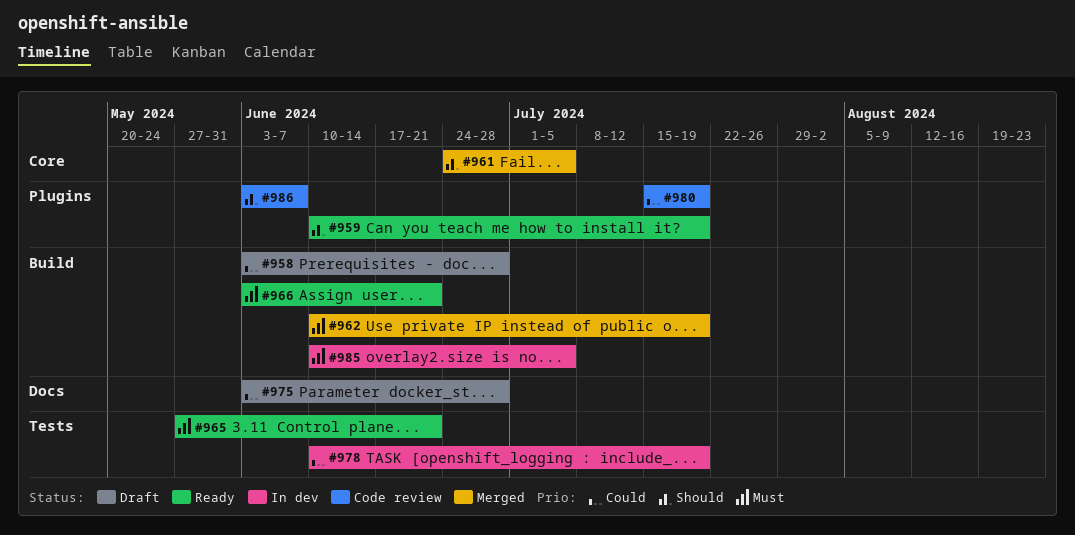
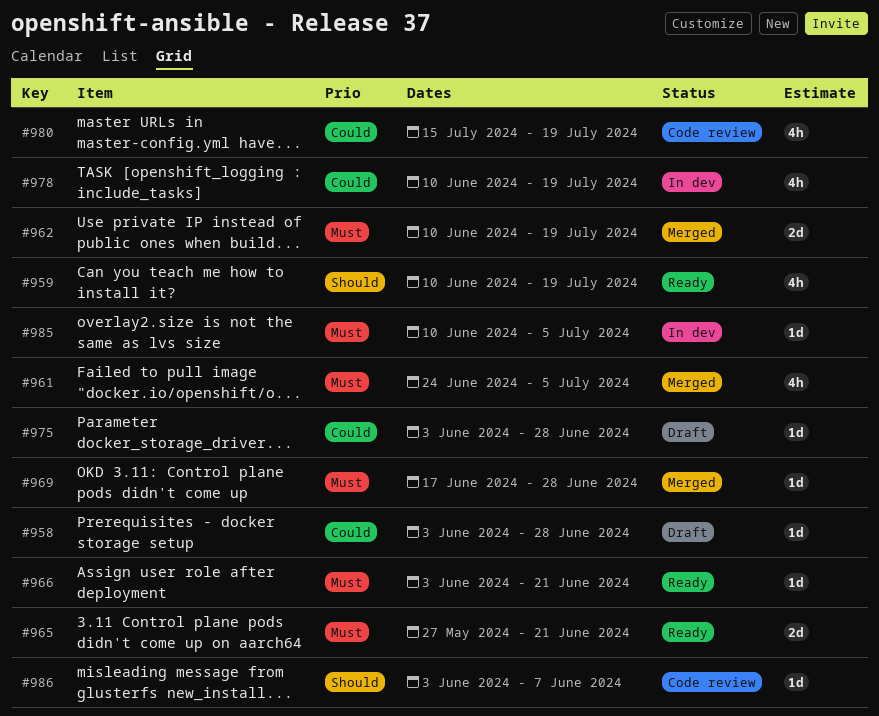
#961, priority: Should -> Must
#969: none -> present

